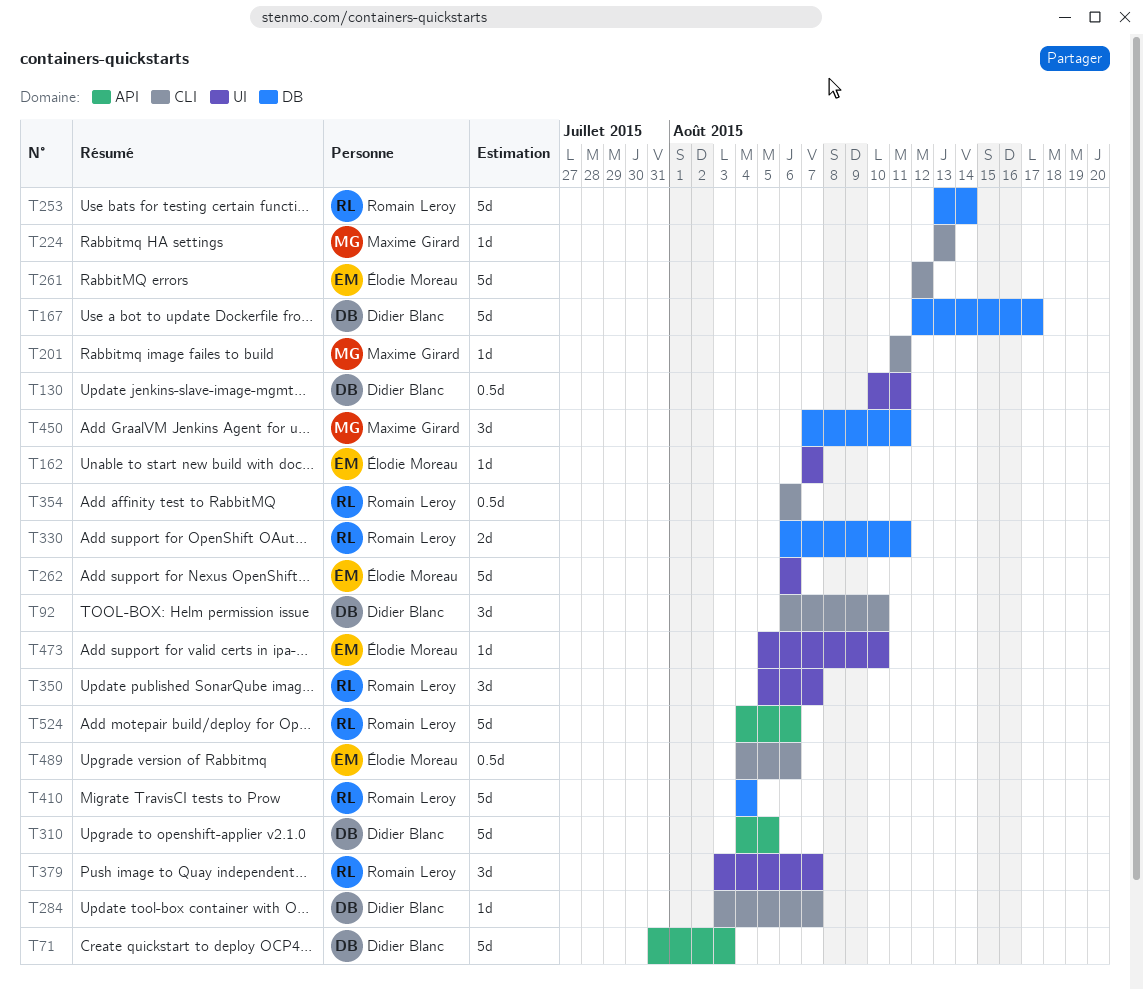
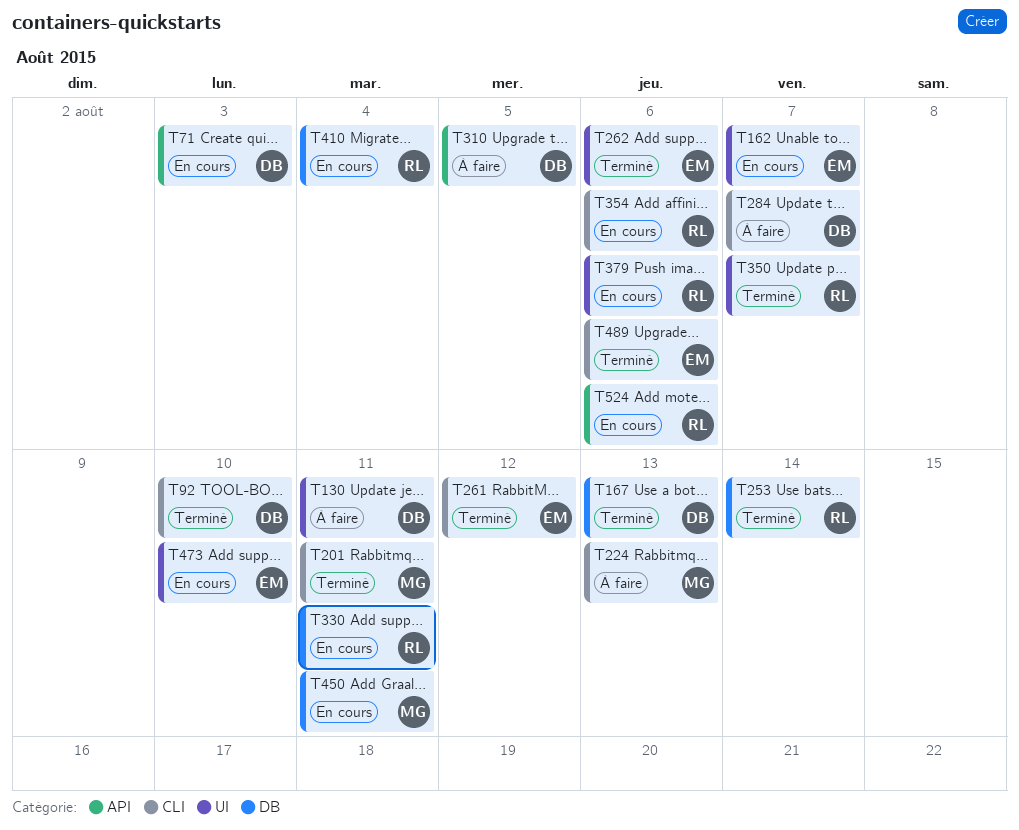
T167, due: Aug 17 -> Aug 13
T379, due: Aug 7 -> Aug 6

